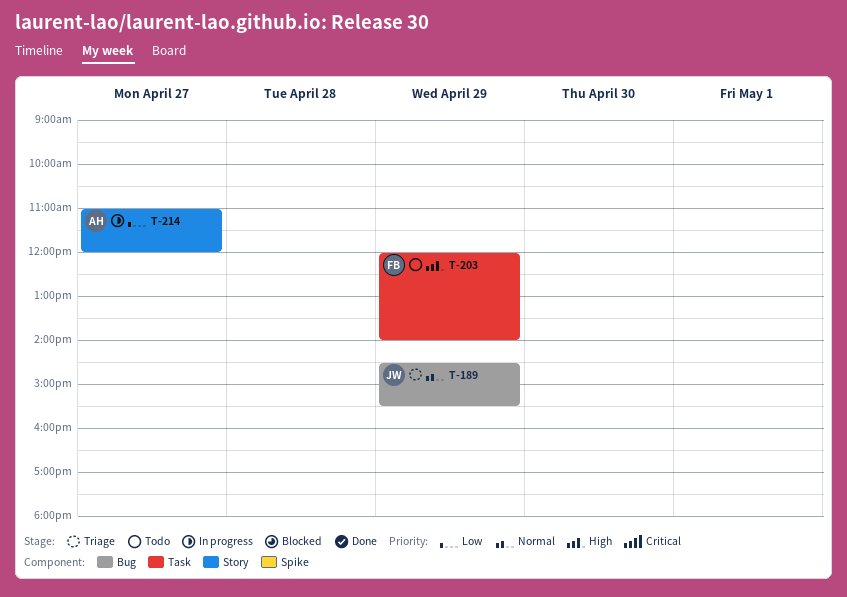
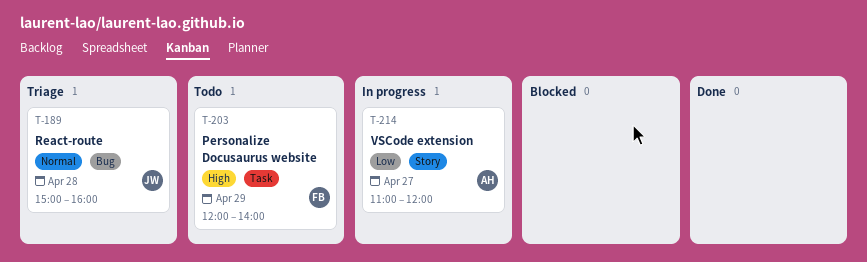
T-189, day: Apr 29 -> Apr 28
T-189, begins: 14:30 -> 15:00
T-189, ends: 15:30 -> 16:00

